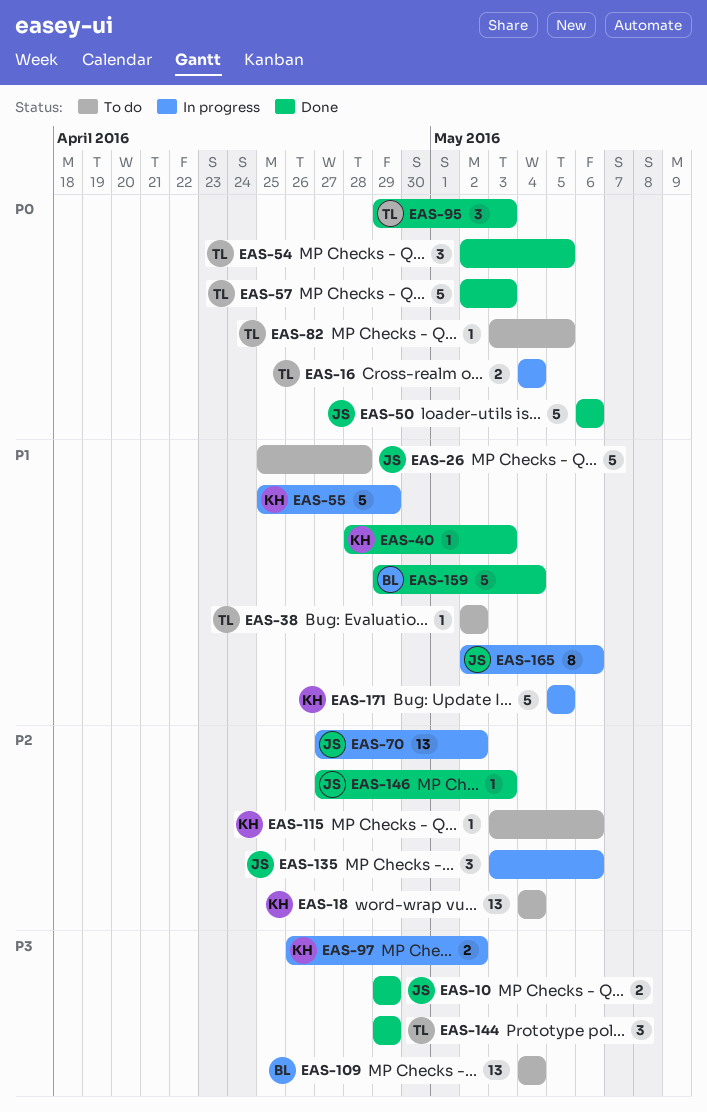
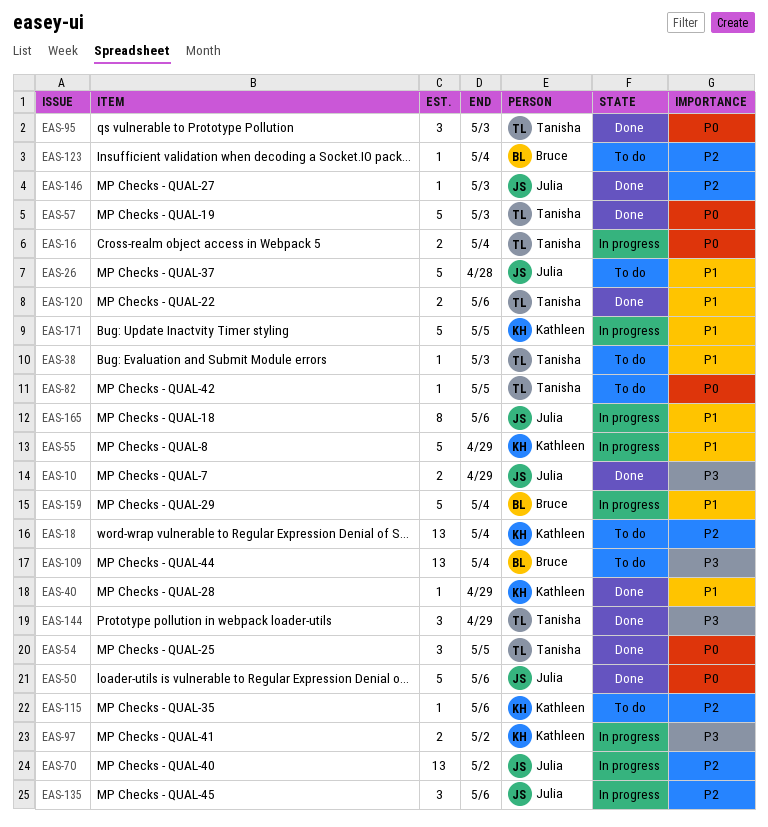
EAS-38, due: May 2 -> May 3
EAS-40, due: May 3 -> Apr 29
EAS-120: none -> present
EAS-123: none -> present
EAS-159, status: Done -> In progress

